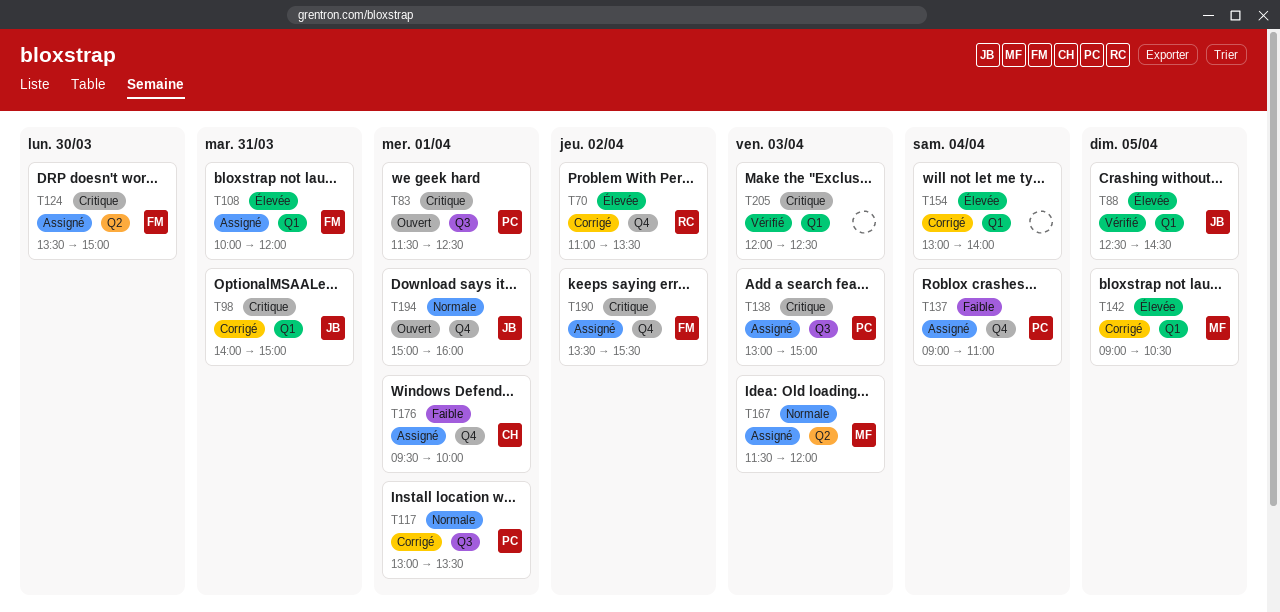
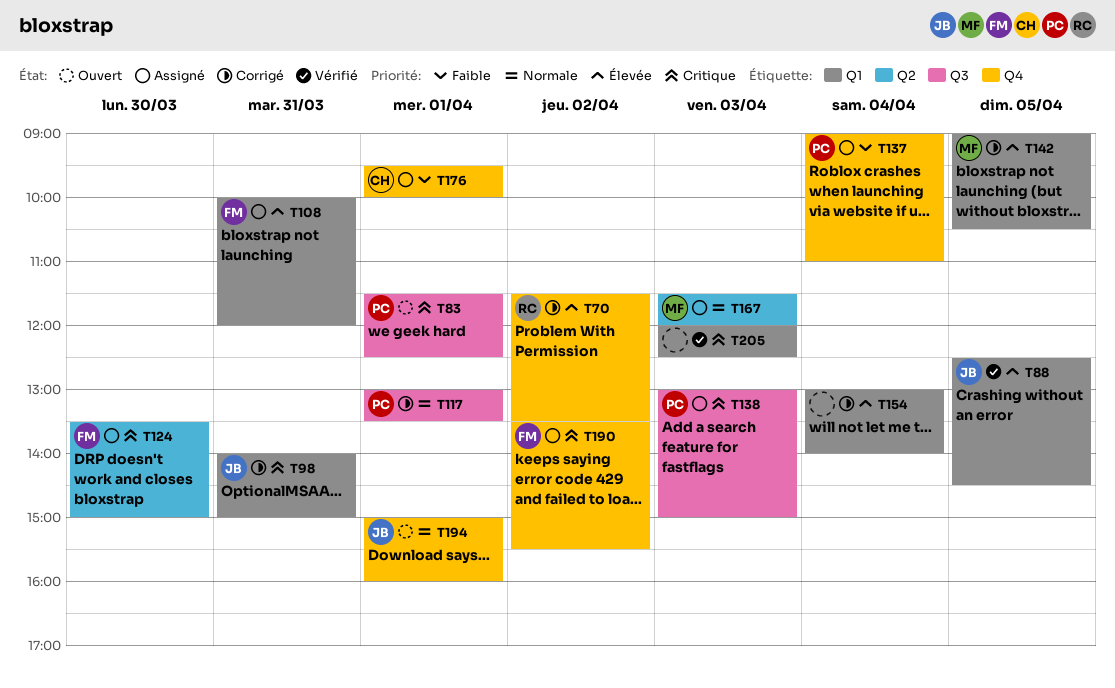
T70, begins: 11:00 -> 11:30

